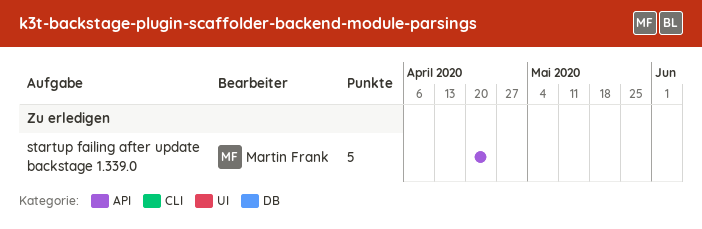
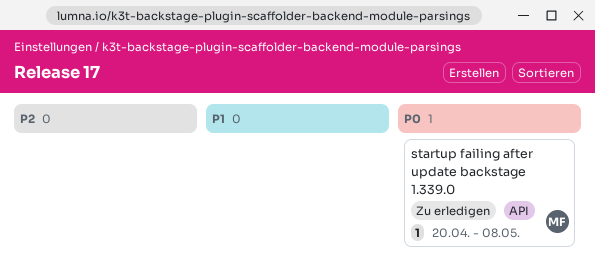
startup failing after update backstage 1.339.0, estimate: 5 -> 1
startup failing after update backstage 1.339.0, due: Apr 24 -> May 8

